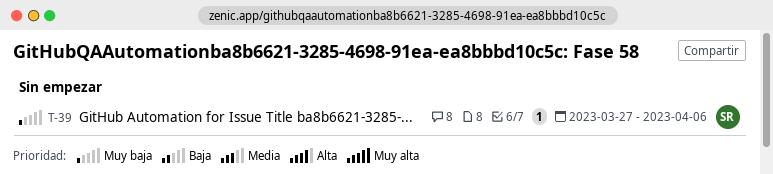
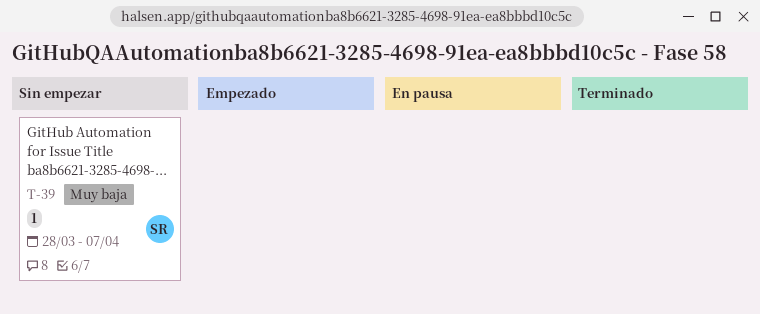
T-39, start: Mar 27 -> Mar 28
T-39, due: Apr 6 -> Apr 7

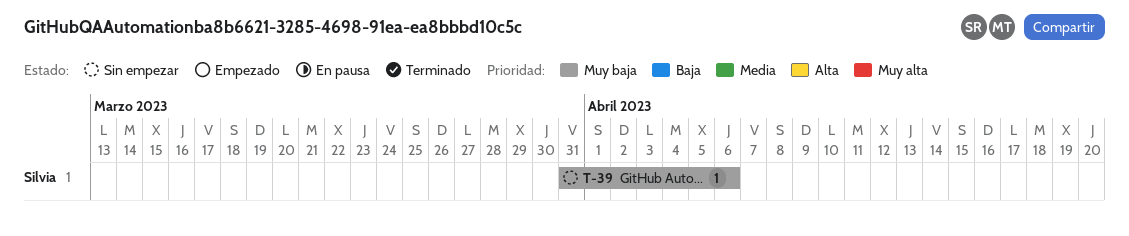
T-39, start: Mar 28 -> Mar 31
T-39, due: Apr 7 -> Apr 6

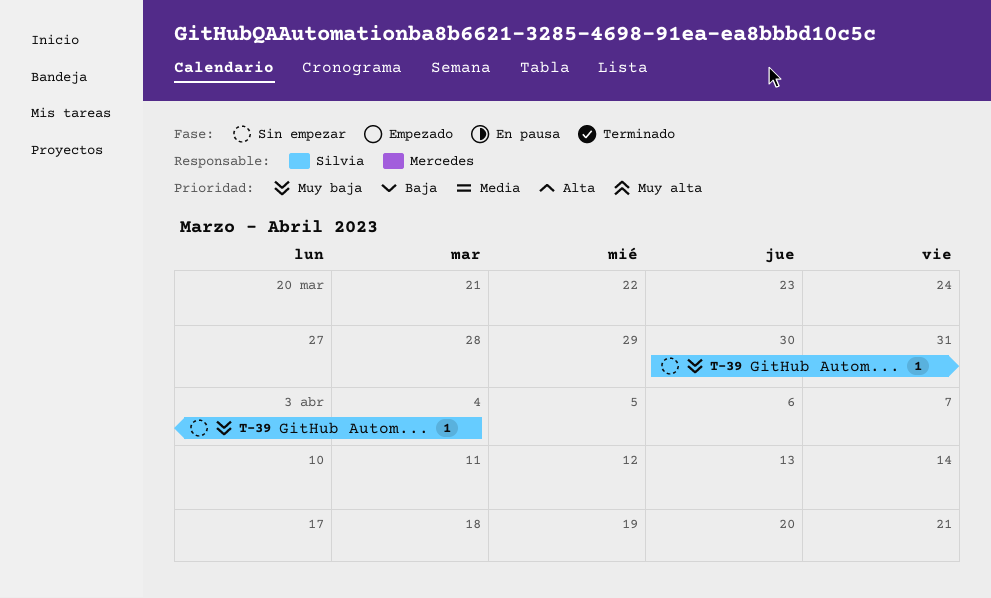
T-39, start: Mar 31 -> Mar 30
T-39, due: Apr 6 -> Apr 4

